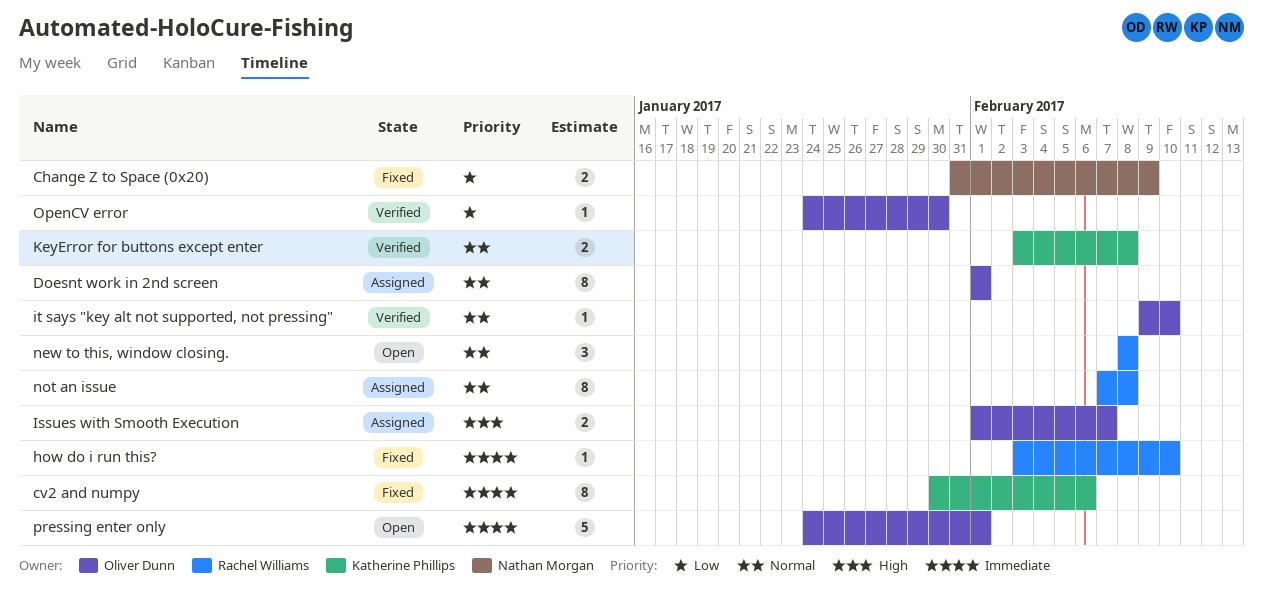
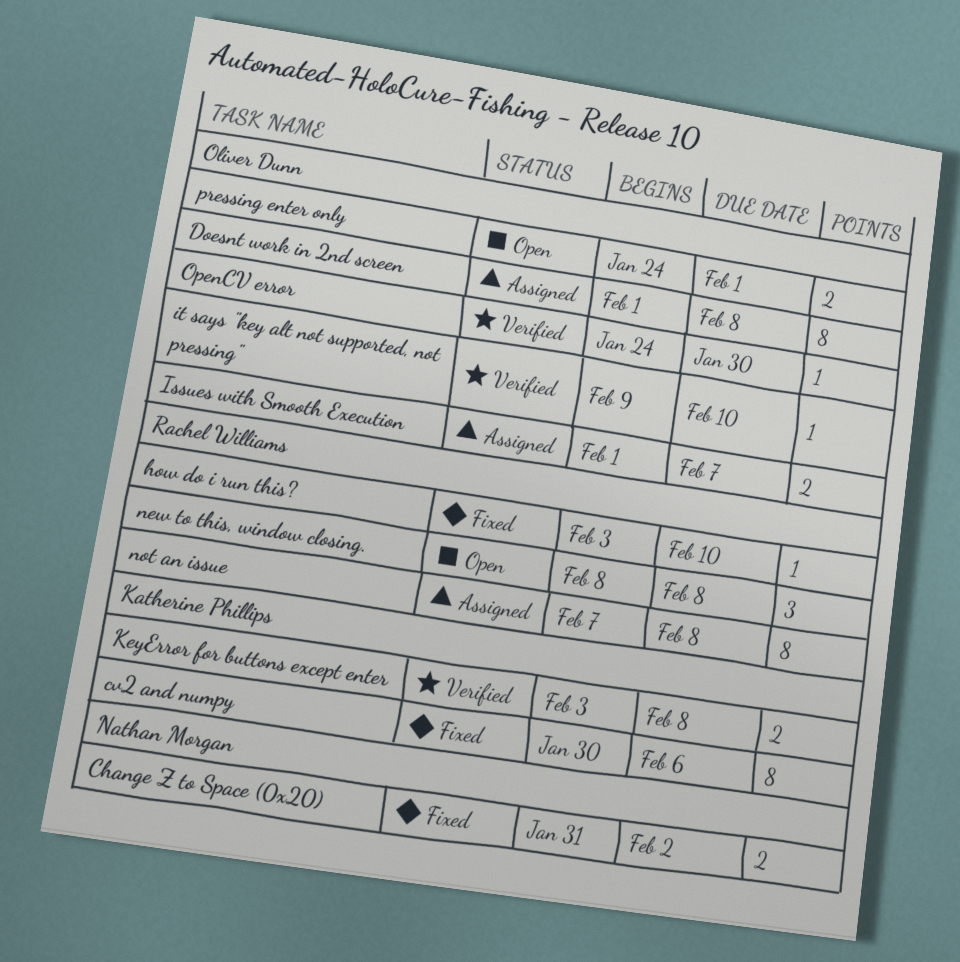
Change Z to Space (0x20), due: Feb 9 -> Feb 2
Doesnt work in 2nd screen, due: Feb 1 -> Feb 8
pressing enter only, estimate: 5 -> 2

